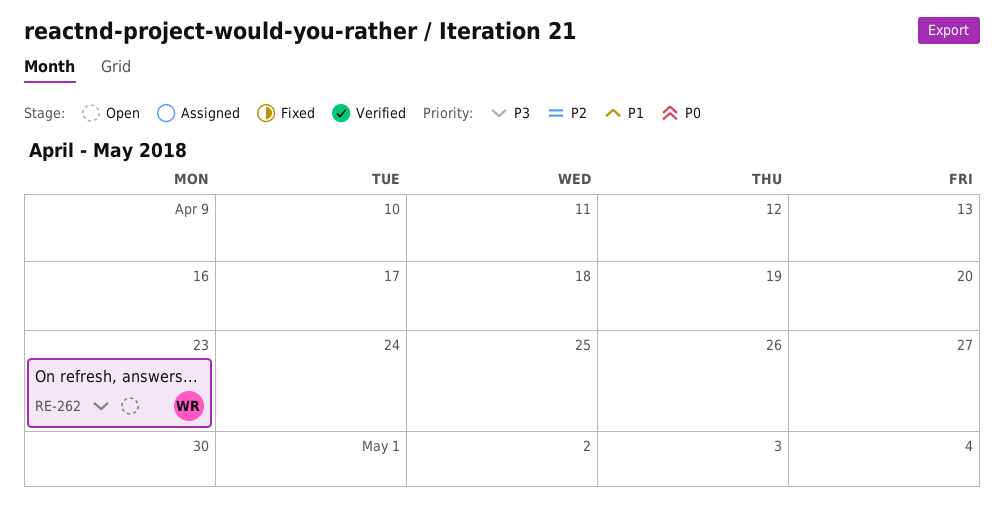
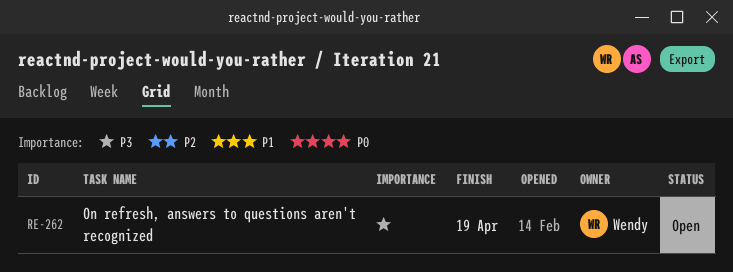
RE-262, due: Apr 23 -> Apr 19

